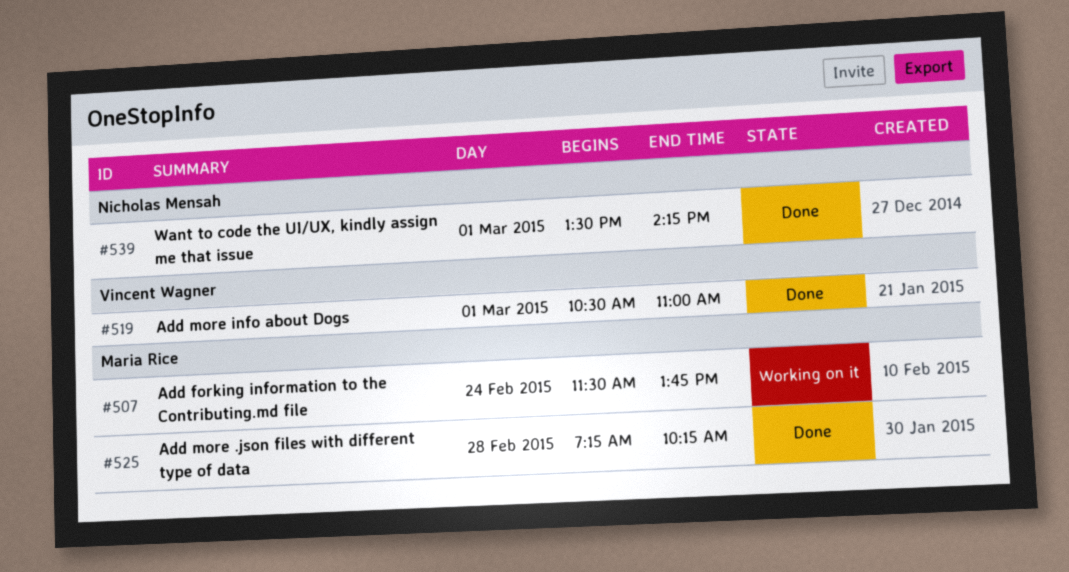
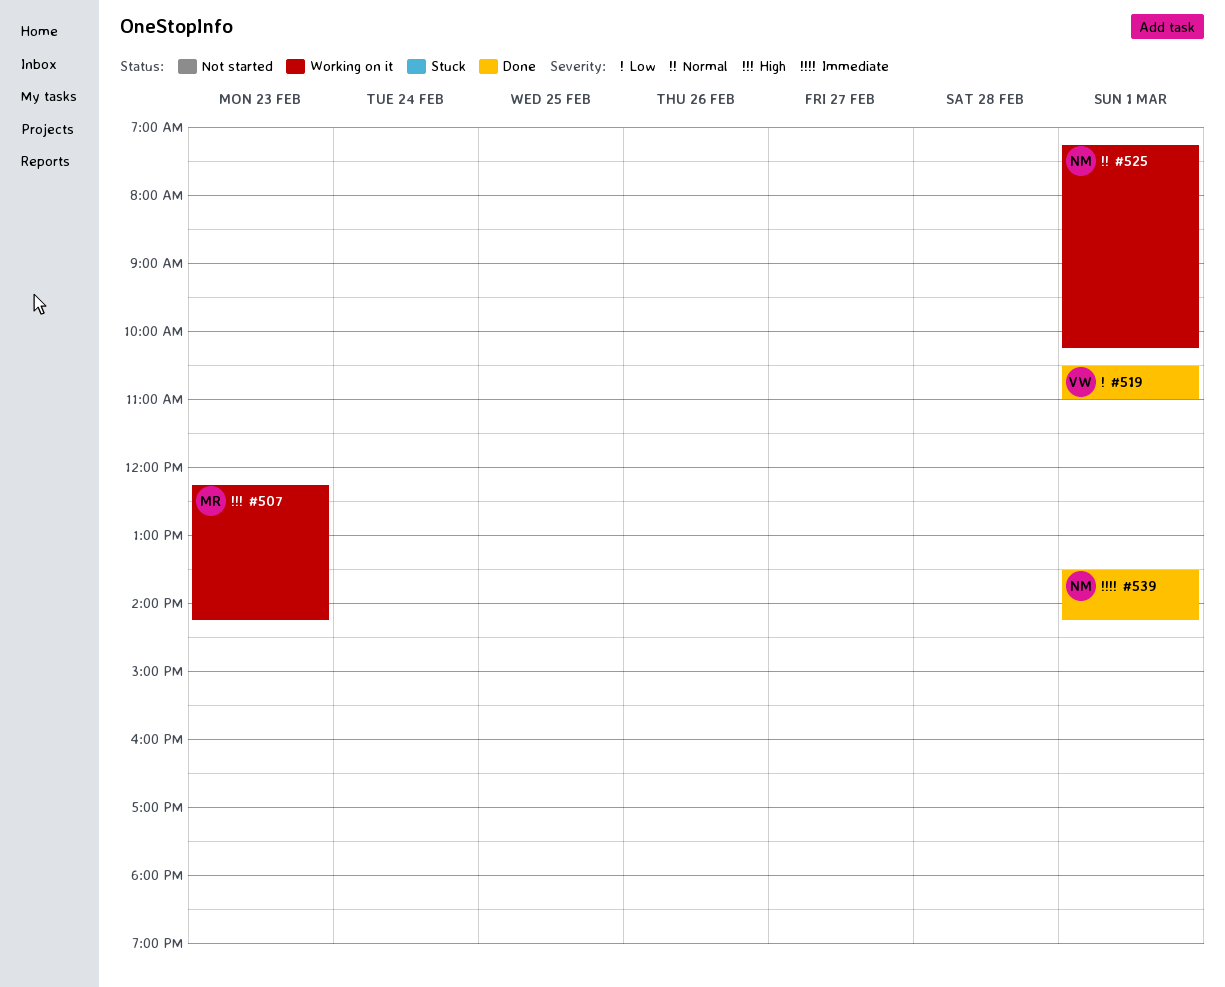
#507, day: Feb 24 -> Feb 23
#507, begins: 11:30 -> 12:15
#507, ends: 13:45 -> 14:15
#525, status: Done -> Working on it
#525, owner: Maria Rice -> Nicholas Mensah
#525, day: Feb 28 -> Mar 1

